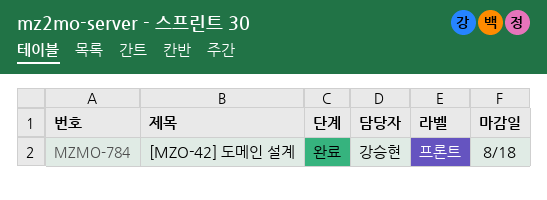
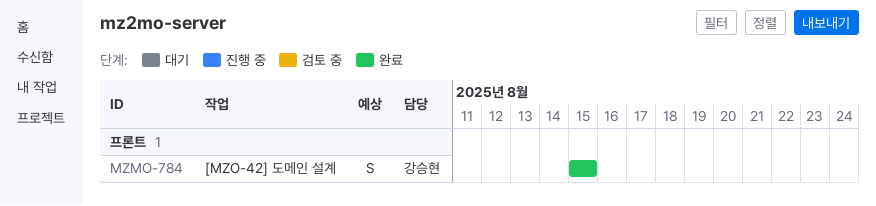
MZMO-784, due: Aug 18 -> Aug 15

